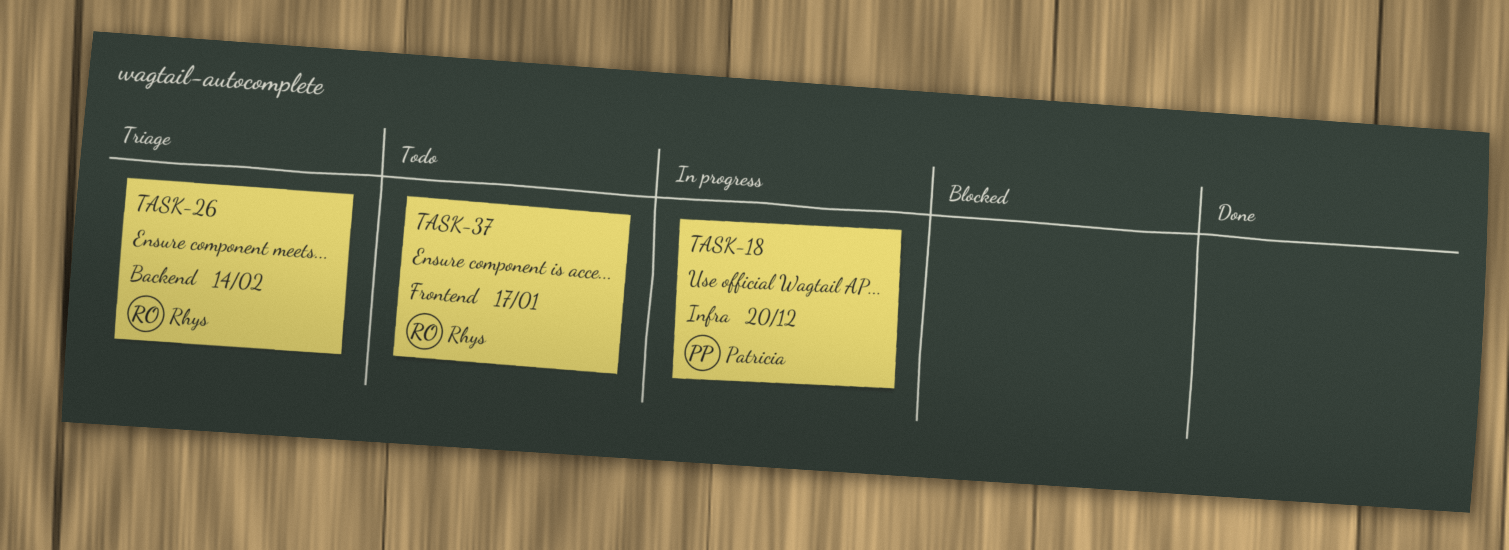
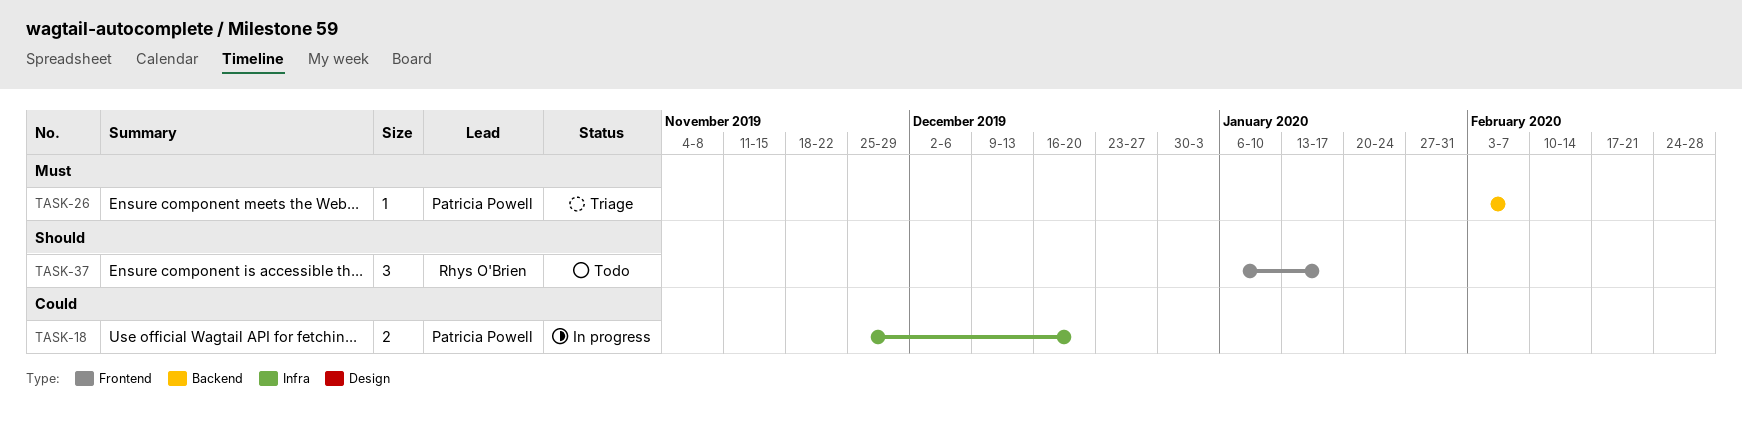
TASK-26, owner: Rhys O'Brien -> Patricia Powell
TASK-26, due: Feb 14 -> Feb 7

